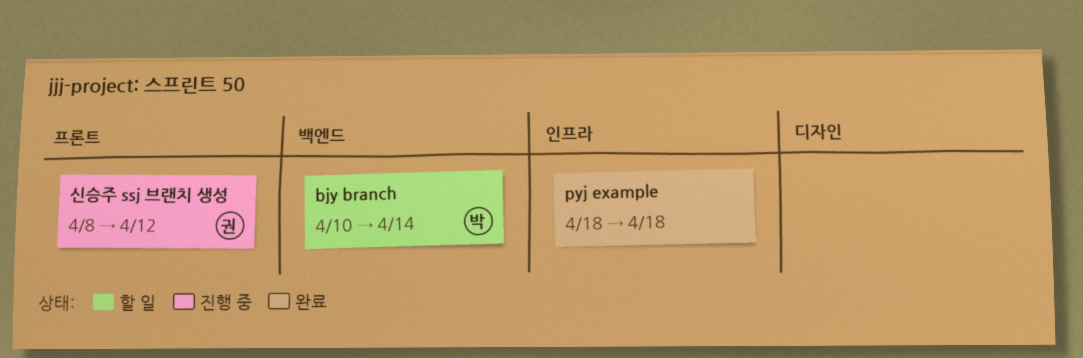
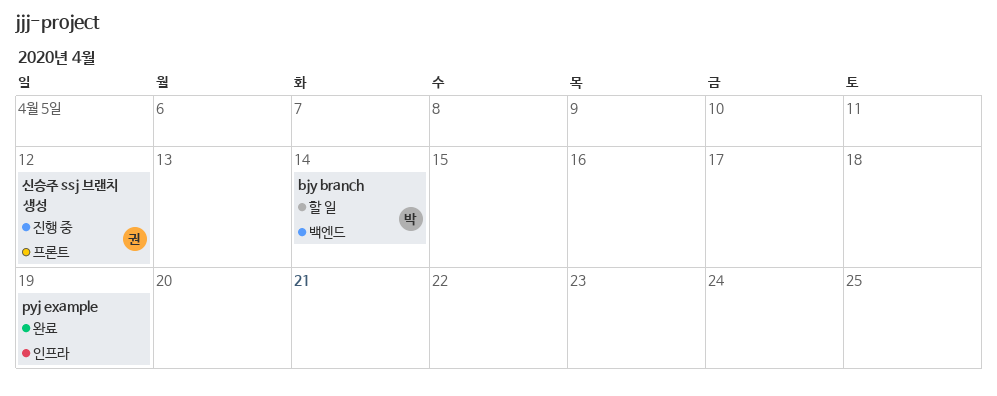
pyj example, due: Apr 18 -> Apr 19

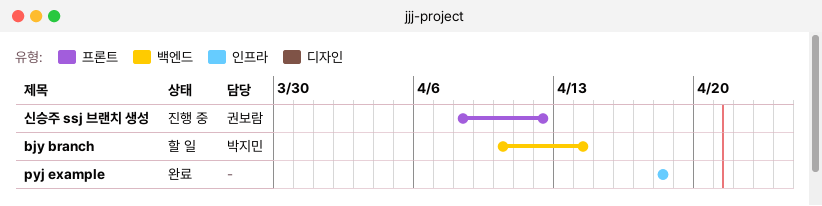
pyj example, due: Apr 19 -> Apr 18

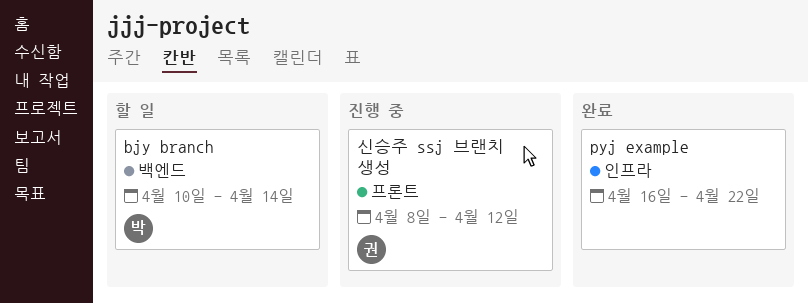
pyj example, start: Apr 18 -> Apr 16
pyj example, due: Apr 18 -> Apr 22

